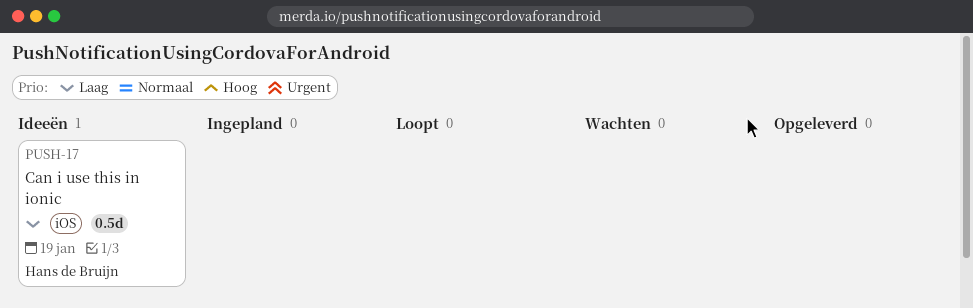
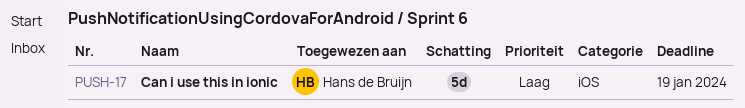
PUSH-17, estimate: 0.5d -> 5d

